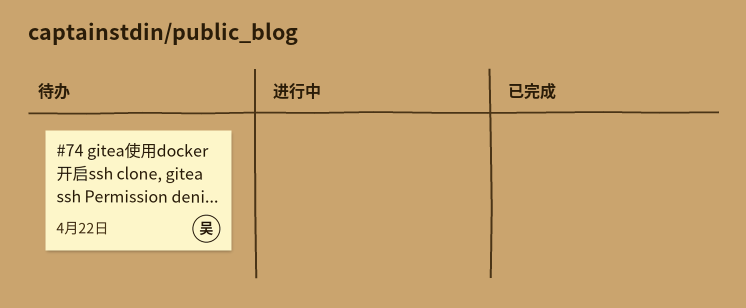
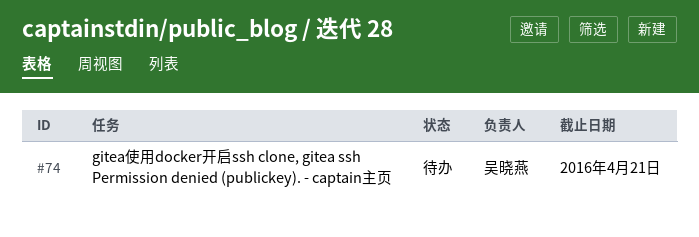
#74, due: Apr 22 -> Apr 21

